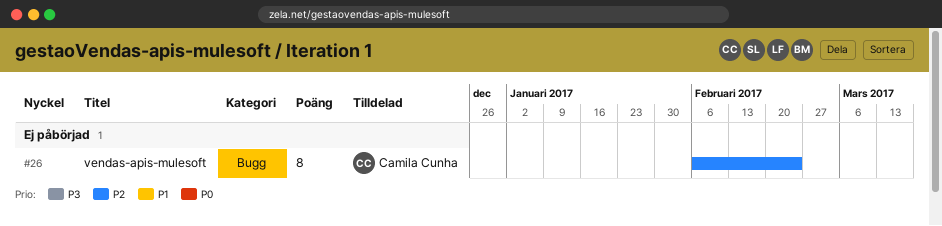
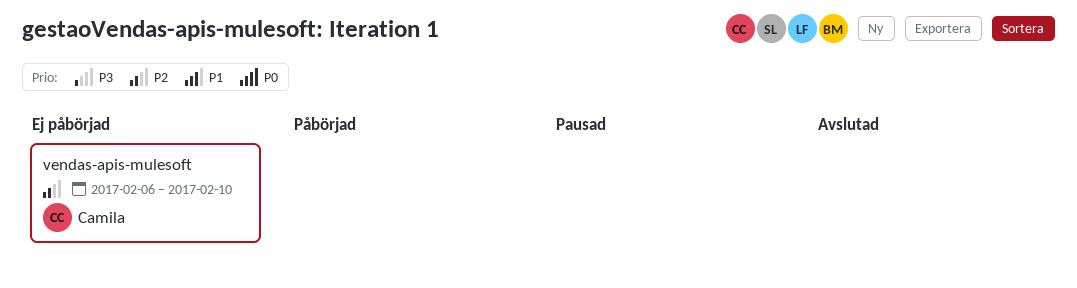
vendas-apis-mulesoft, due: Feb 24 -> Feb 10

